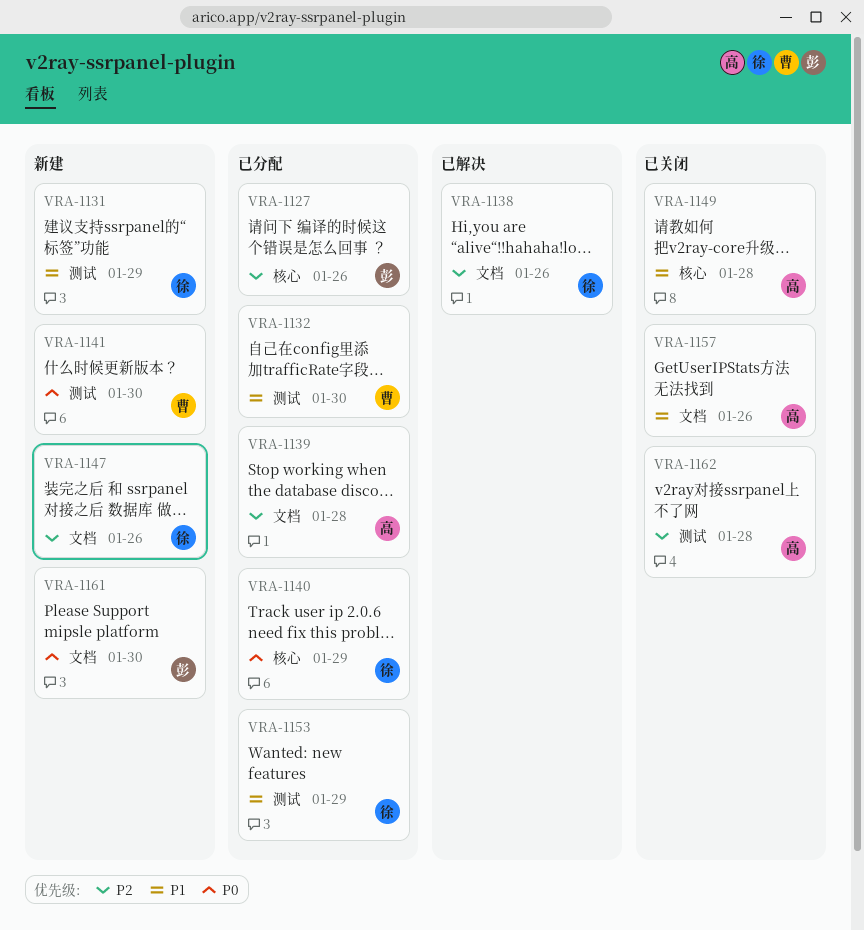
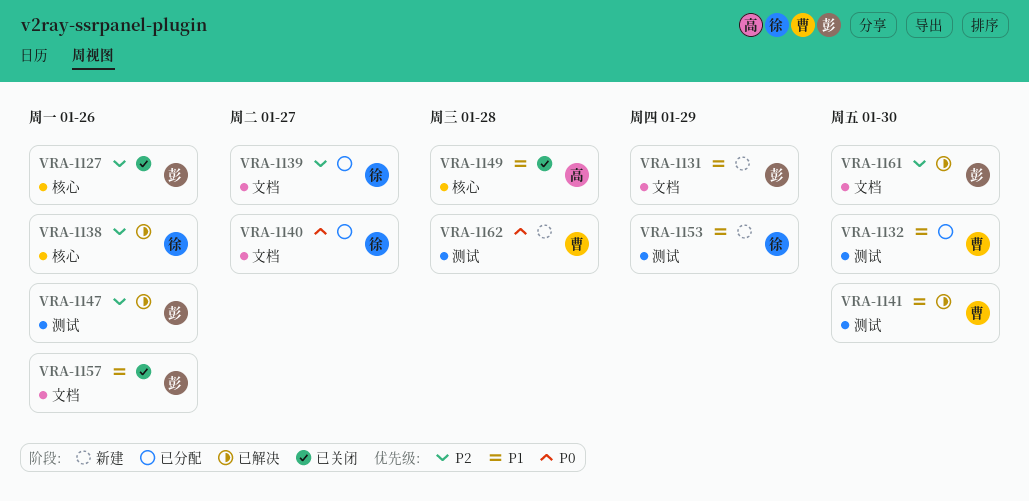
VRA-1127, status: 已分配 -> 已关闭
VRA-1131, owner: 徐 -> 彭
VRA-1131, label: 测试 -> 文档
VRA-1138, label: 文档 -> 核心
VRA-1139, owner: 高 -> 徐
VRA-1139, due: Jan 28 -> Jan 27
VRA-1140, label: 核心 -> 文档
VRA-1140, due: Jan 29 -> Jan 27
VRA-1141, status: 新建 -> 已解决
VRA-1141, priority: P0 -> P1
VRA-1147, status: 新建 -> 已解决
VRA-1147, owner: 徐 -> 彭
VRA-1147, label: 文档 -> 测试
VRA-1153, status: 已分配 -> 新建
VRA-1157, owner: 高 -> 彭
VRA-1161, status: 新建 -> 已解决
VRA-1161, priority: P0 -> P2
VRA-1162, status: 已关闭 -> 新建
VRA-1162, owner: 高 -> 曹
VRA-1162, priority: P2 -> P0

